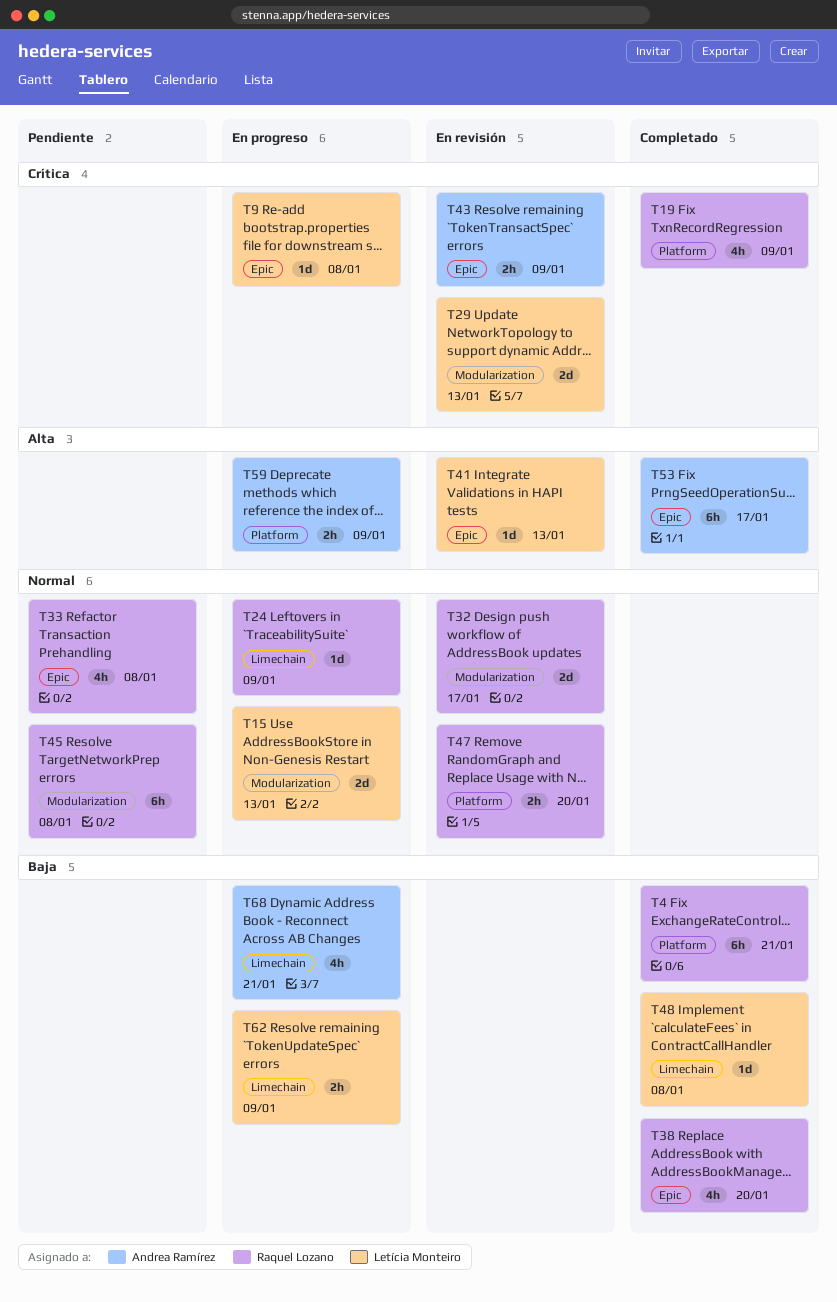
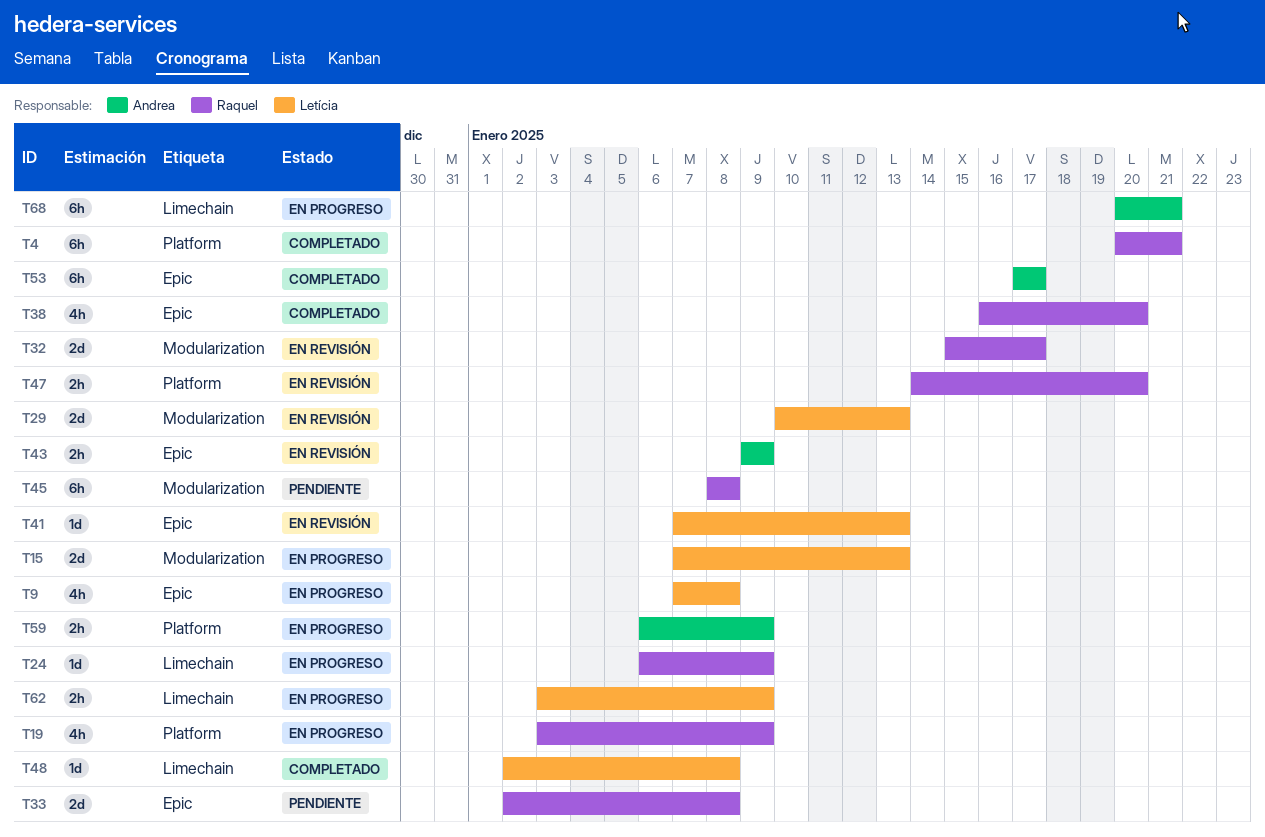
T9, estimate: 1d -> 4h
T19, status: Completado -> En progreso
T33, estimate: 4h -> 2d
T68, estimate: 4h -> 6h

